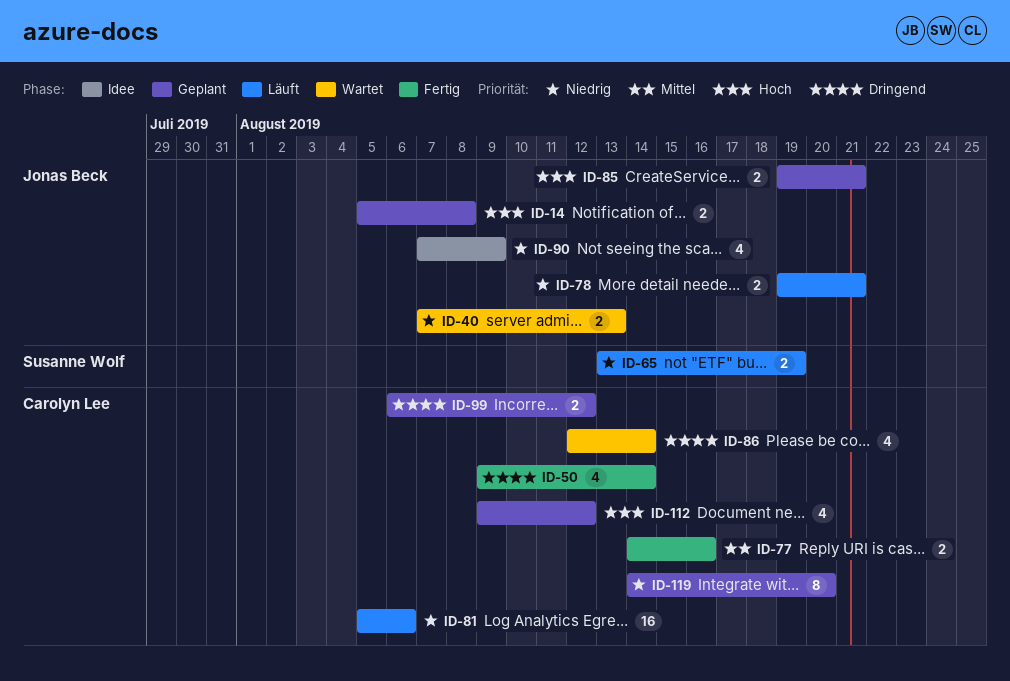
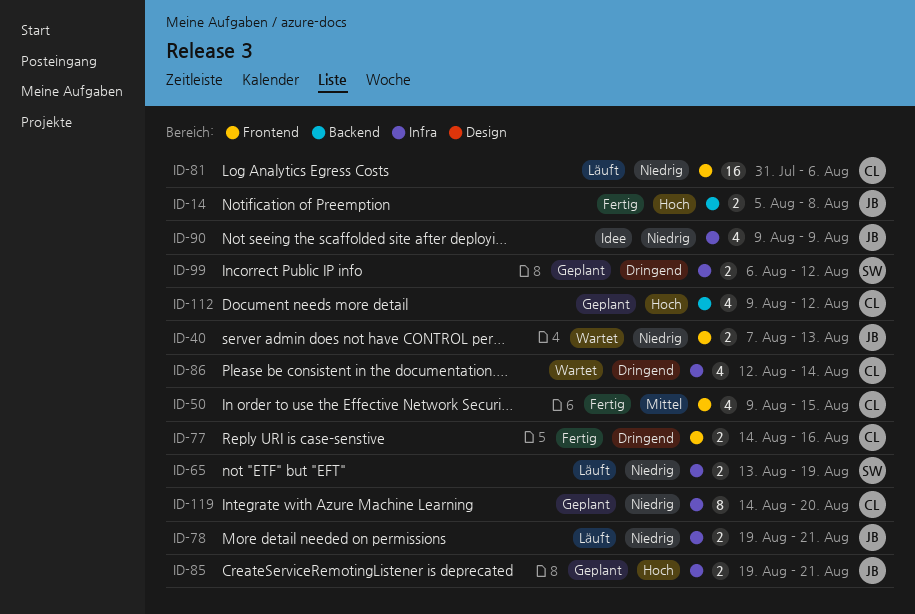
ID-14, status: Geplant -> Fertig
ID-50, priority: Dringend -> Mittel
ID-50, due: Aug 14 -> Aug 15
ID-77, priority: Mittel -> Dringend
ID-81, start: Aug 5 -> Jul 31
ID-90, start: Aug 7 -> Aug 9
ID-99, owner: Carolyn Lee -> Susanne Wolf

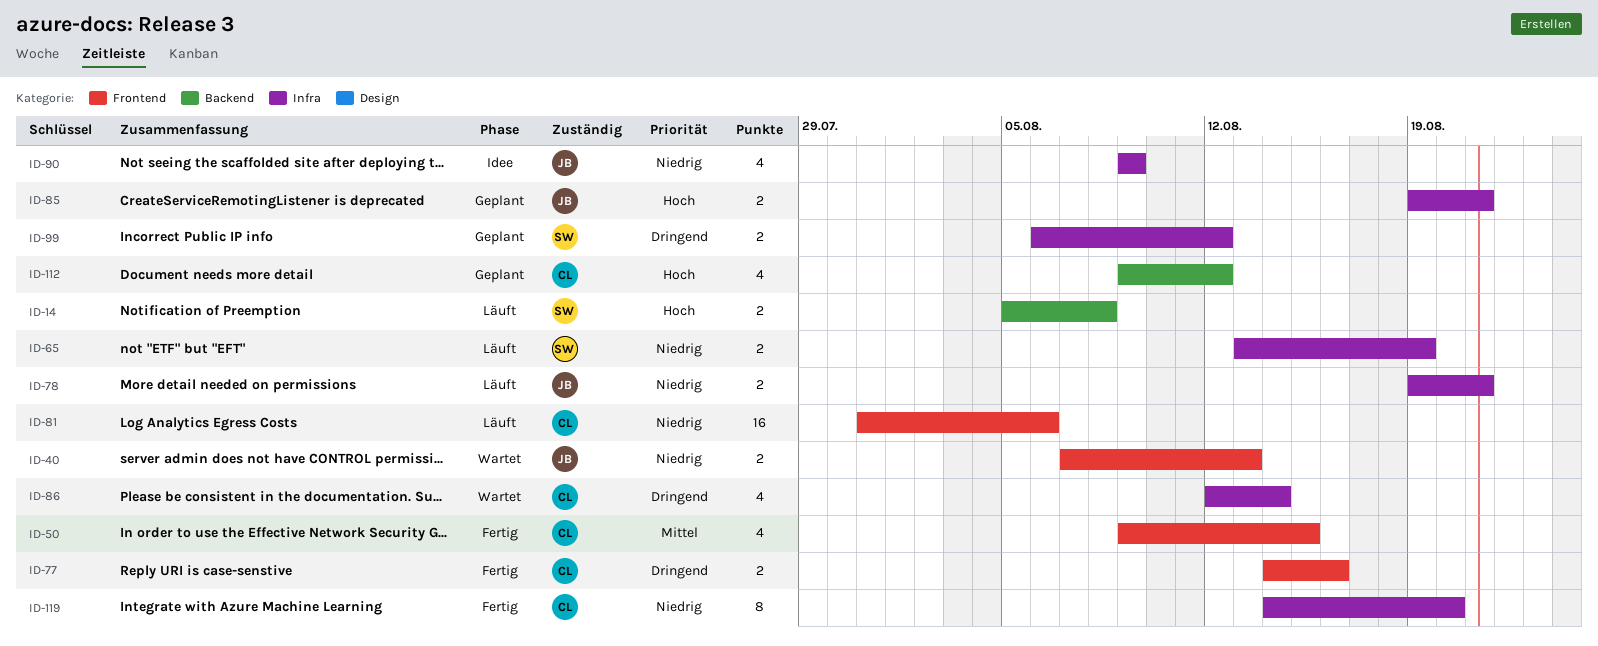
ID-14, status: Fertig -> Läuft
ID-14, owner: JB -> SW
ID-119, status: Geplant -> Fertig

